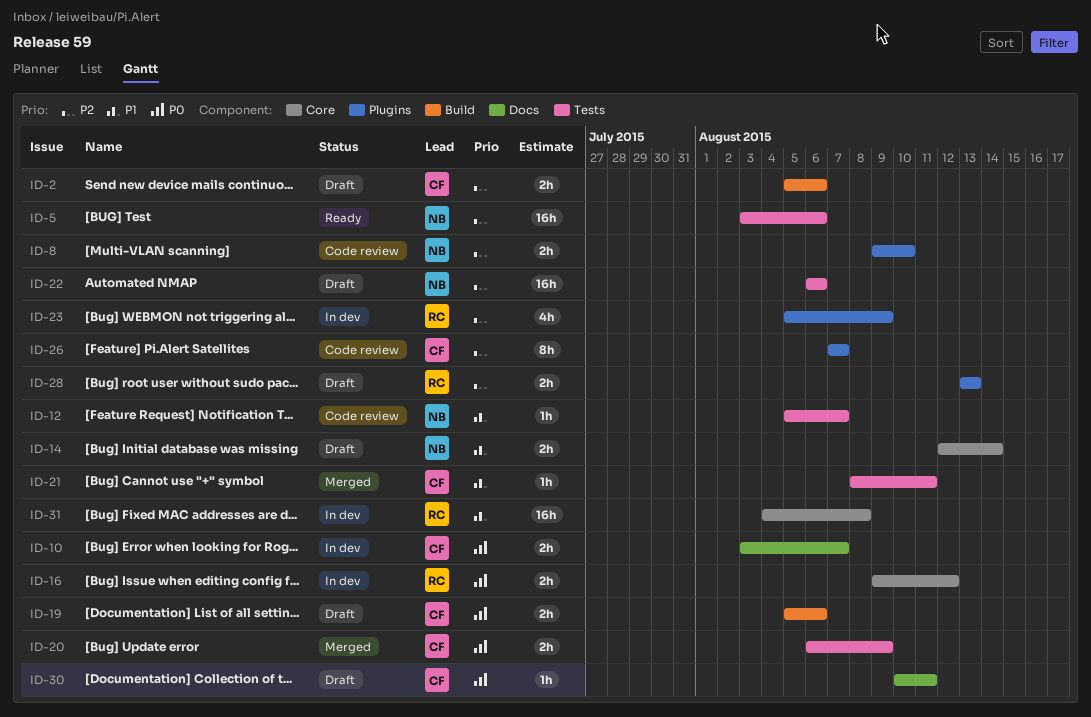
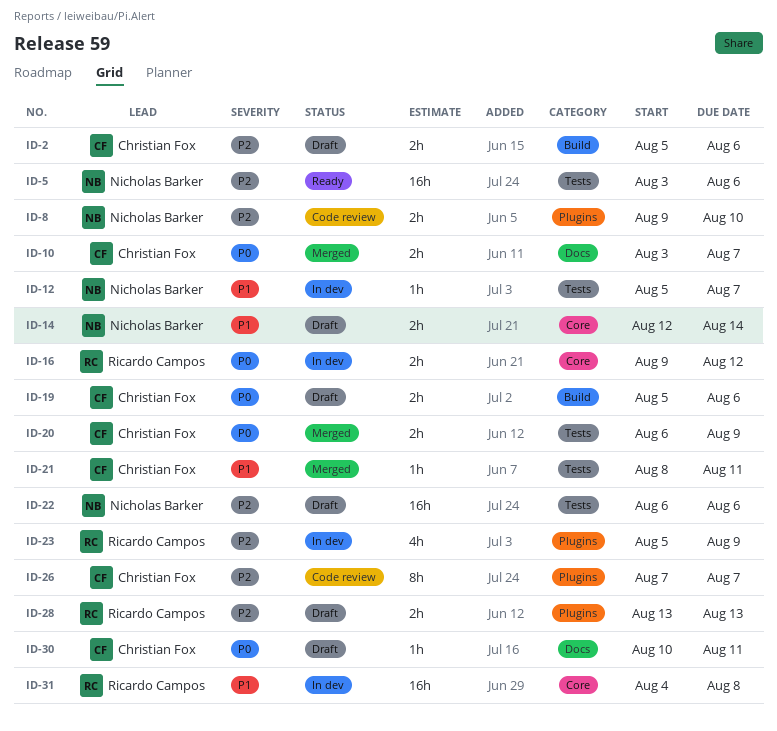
ID-10, status: In dev -> Merged
ID-12, status: Code review -> In dev

